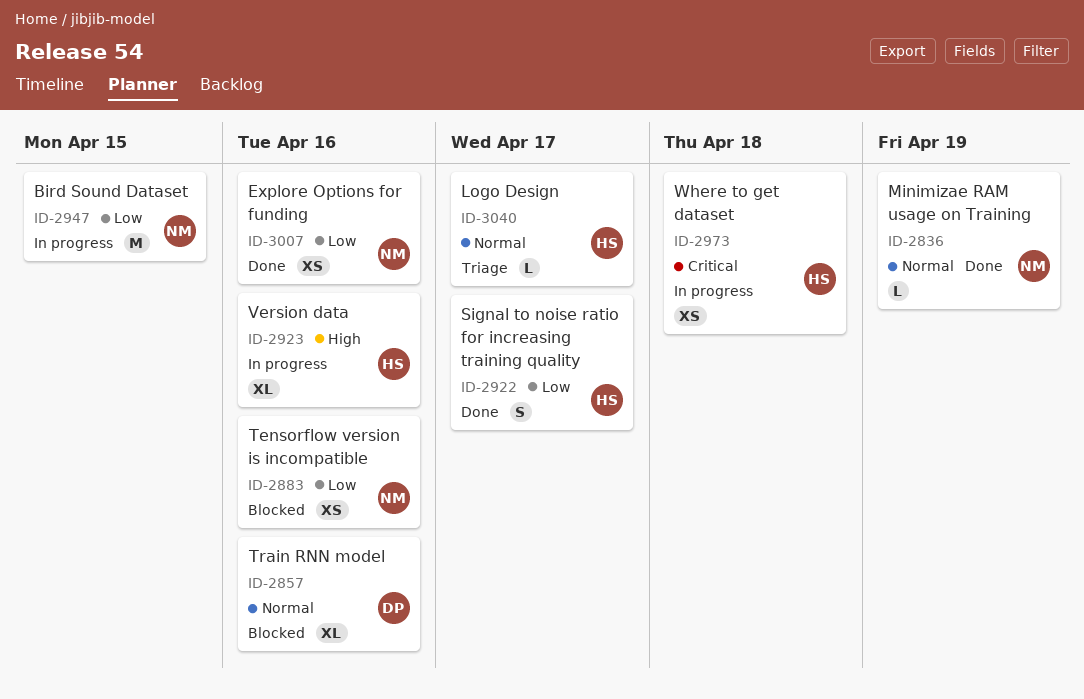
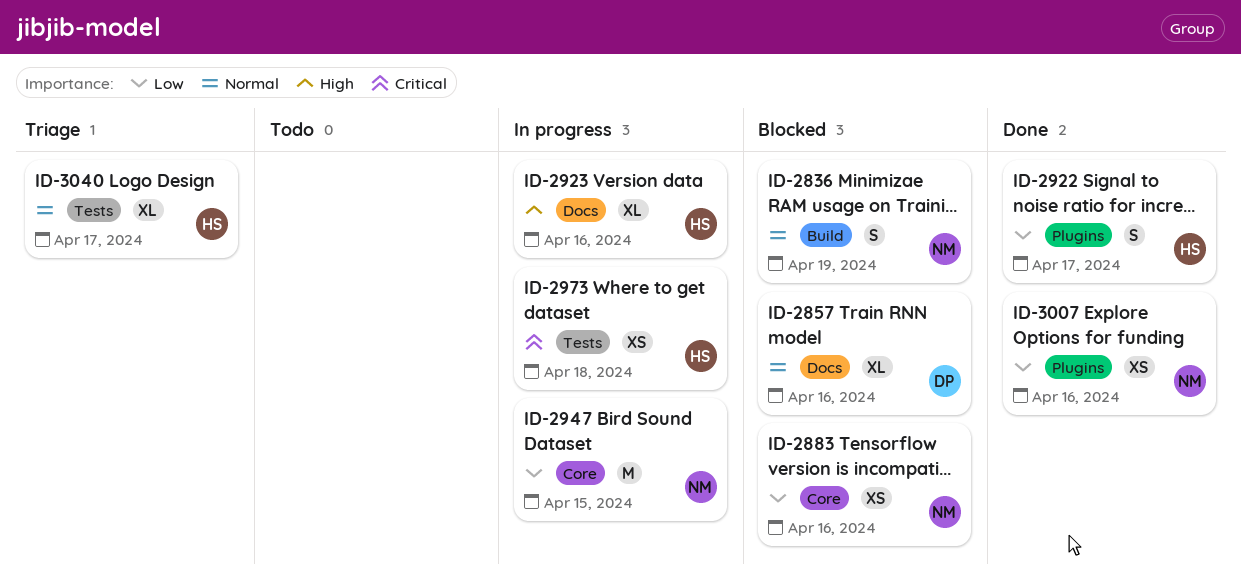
ID-2836, status: Done -> Blocked
ID-2836, estimate: L -> S
ID-3040, estimate: L -> XL

